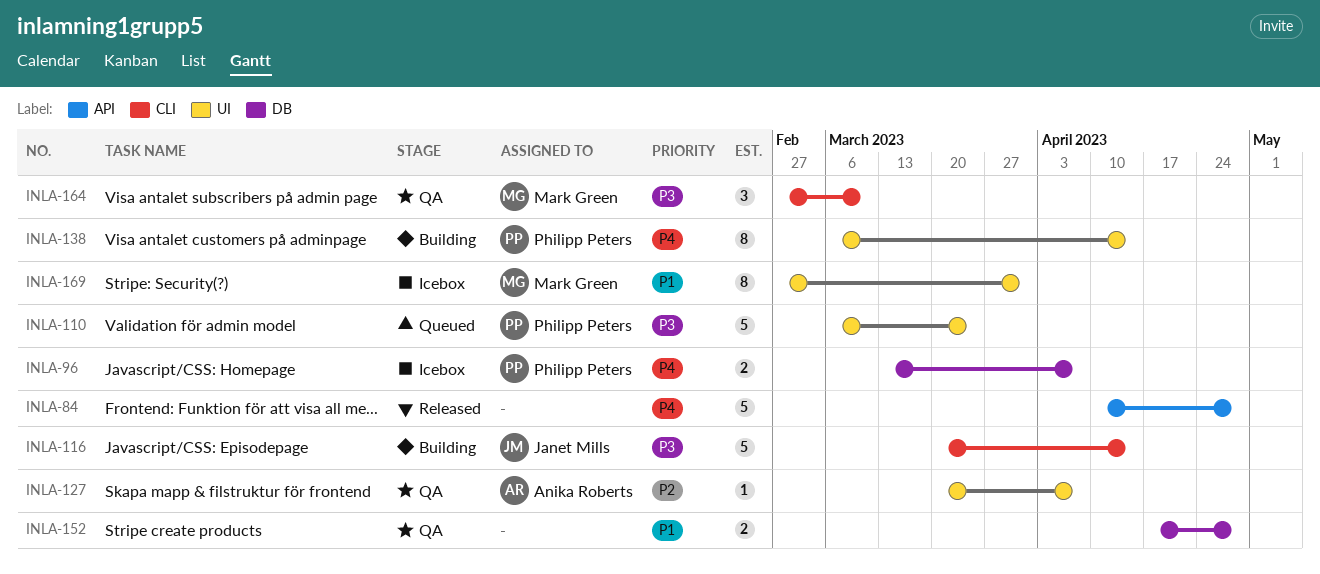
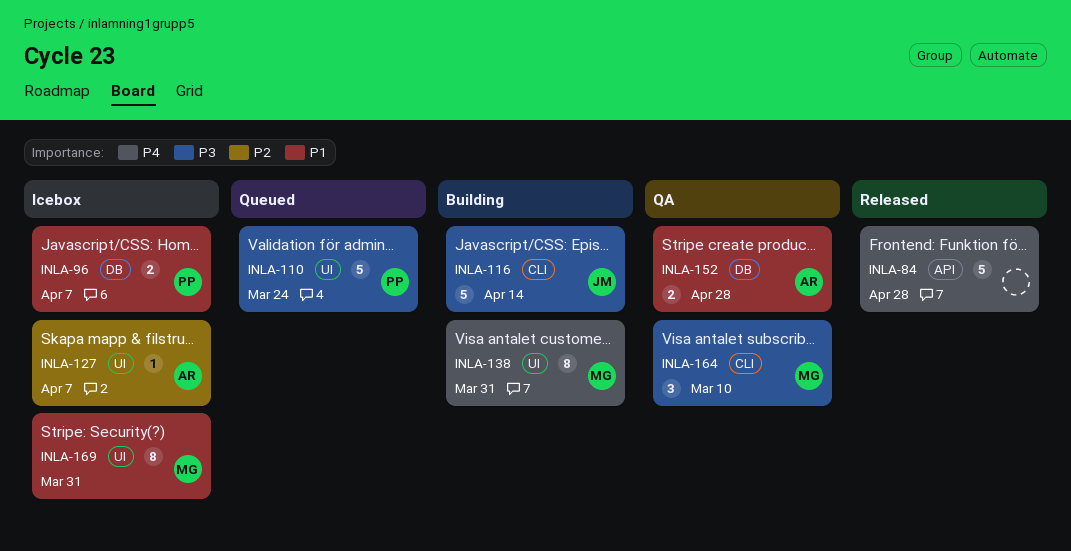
INLA-96, priority: P4 -> P1
INLA-127, status: QA -> Icebox
INLA-138, owner: Philipp Peters -> Mark Green
INLA-138, due: Apr 14 -> Mar 31
INLA-152, owner: none -> Anika Roberts

